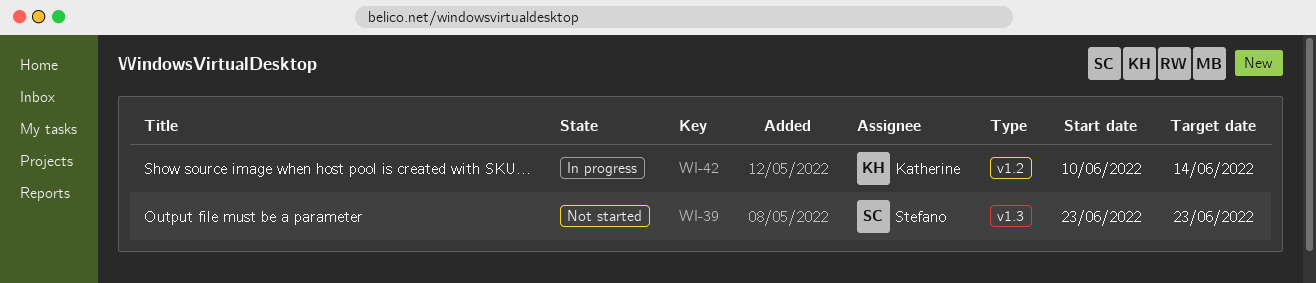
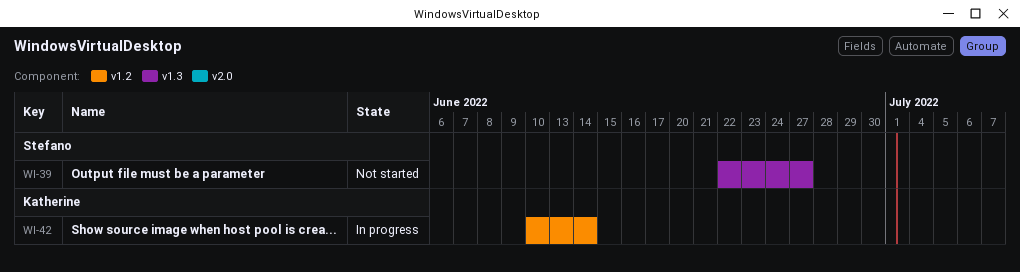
WI-39, start: Jun 23 -> Jun 22
WI-39, due: Jun 23 -> Jun 27

